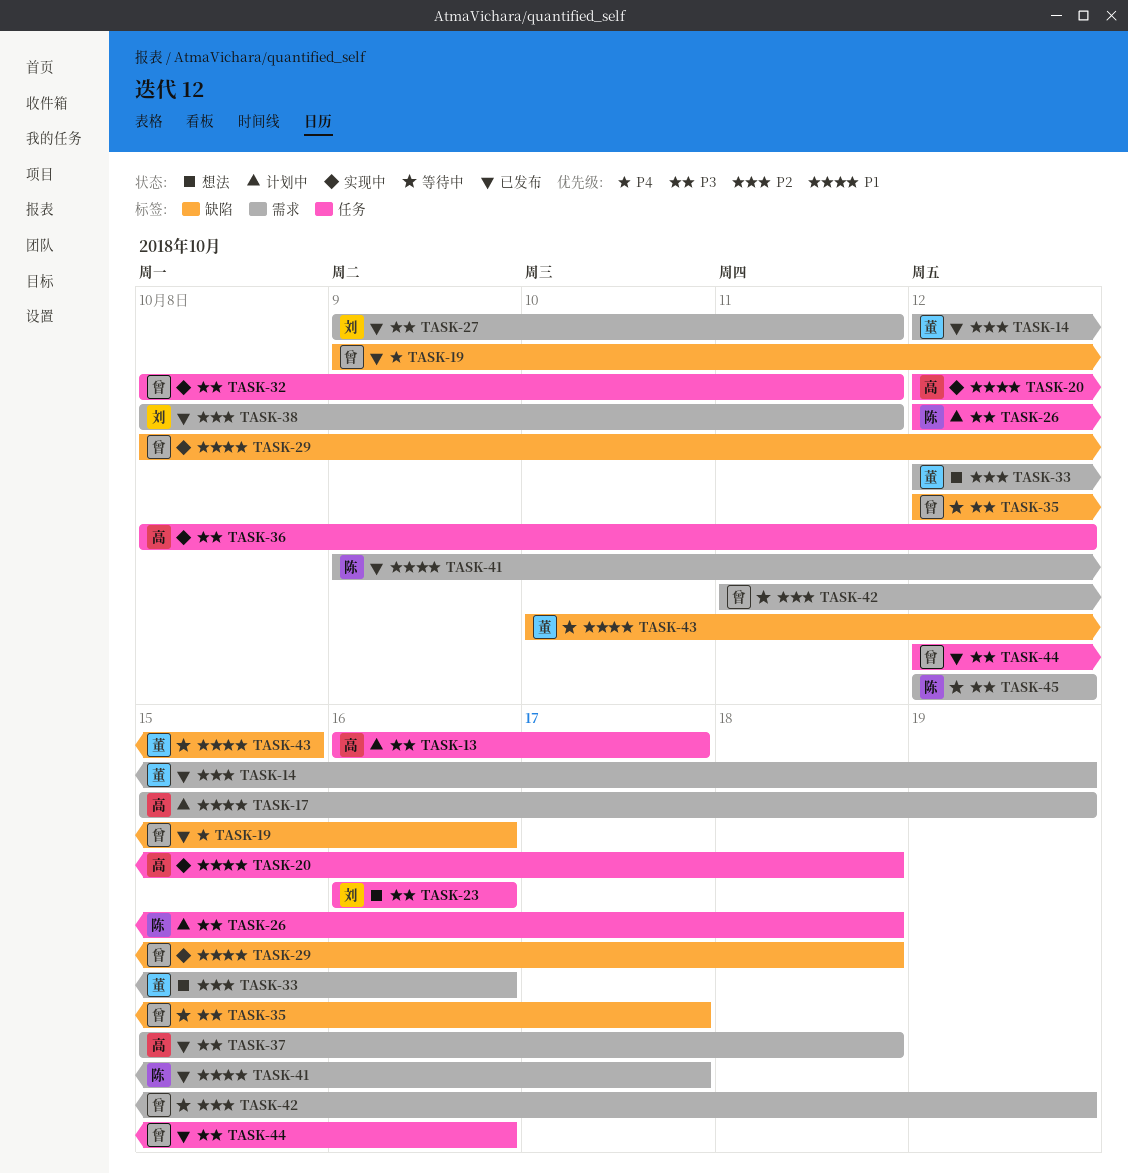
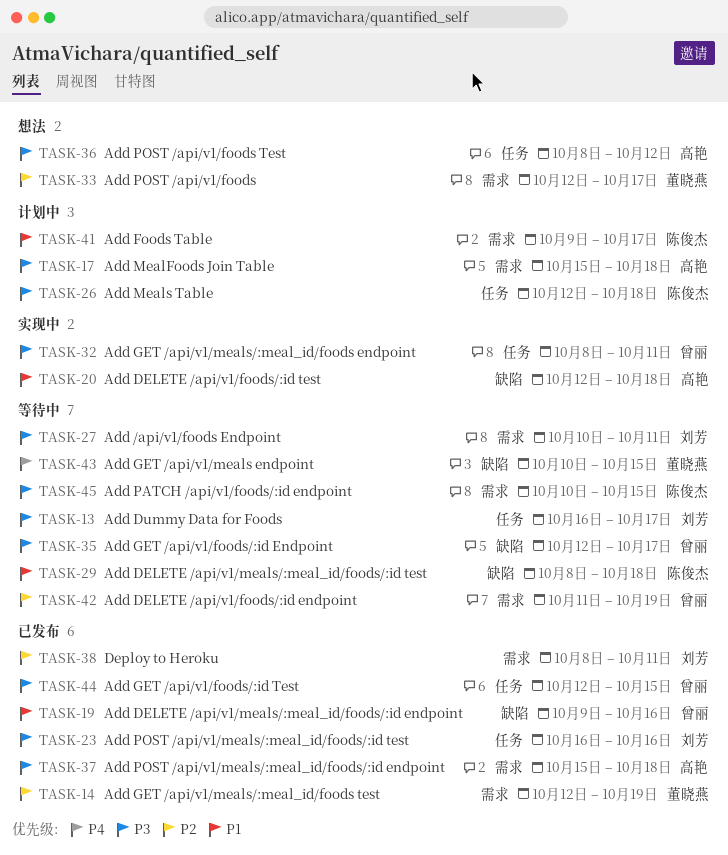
TASK-13, status: 计划中 -> 等待中
TASK-13, owner: 高艳 -> 刘芳
TASK-17, priority: P1 -> P3
TASK-17, due: Oct 19 -> Oct 18
TASK-19, priority: P4 -> P1
TASK-20, label: 任务 -> 缺陷
TASK-23, status: 想法 -> 已发布
TASK-27, status: 已发布 -> 等待中
TASK-27, start: Oct 9 -> Oct 10
TASK-29, status: 实现中 -> 等待中
TASK-29, owner: 曾丽 -> 陈俊杰
TASK-33, due: Oct 16 -> Oct 17
TASK-36, status: 实现中 -> 想法
TASK-41, status: 已发布 -> 计划中
TASK-43, priority: P1 -> P4
TASK-44, due: Oct 16 -> Oct 15
TASK-45, start: Oct 12 -> Oct 10
TASK-45, due: Oct 12 -> Oct 15

